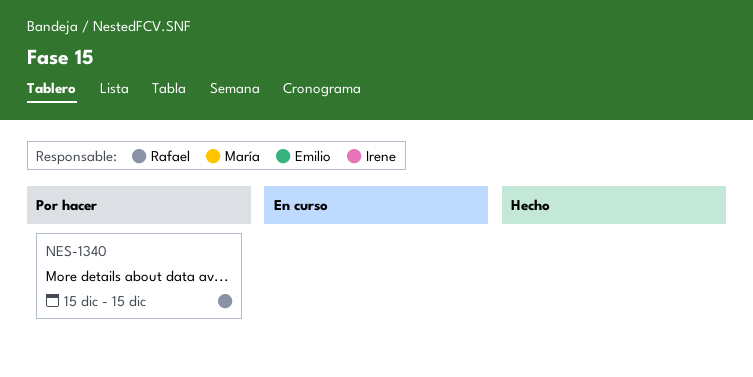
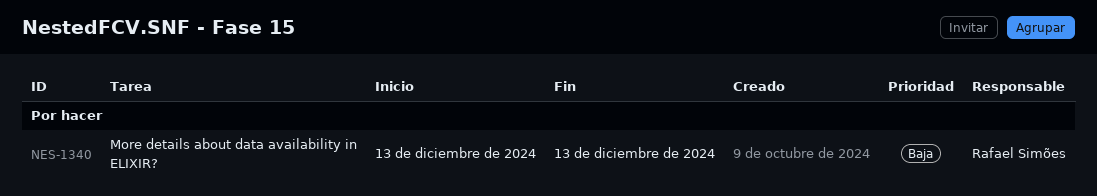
NES-1340, start: Dec 15 -> Dec 13
NES-1340, due: Dec 15 -> Dec 13

